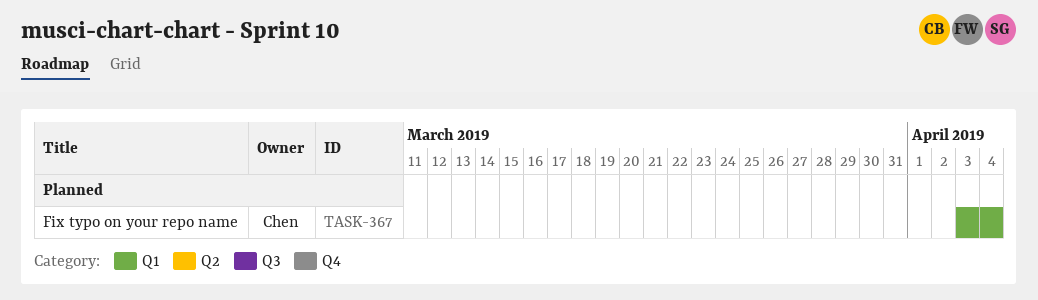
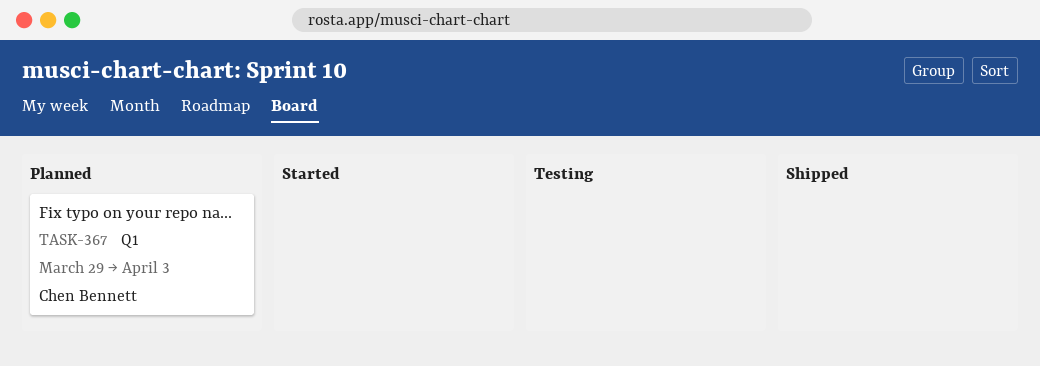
TASK-367, start: Apr 3 -> Mar 29
TASK-367, due: Apr 4 -> Apr 3

